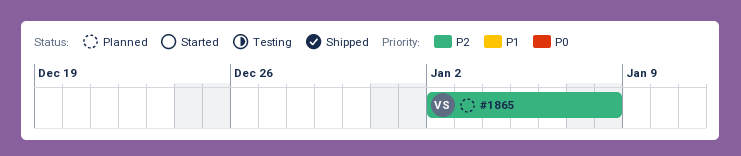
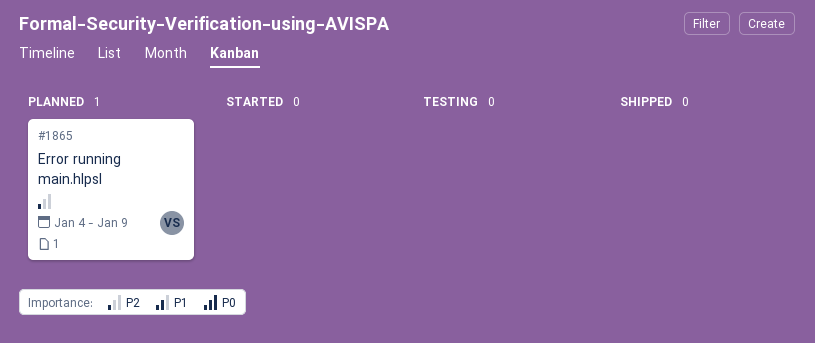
#1865, start: Jan 2 -> Jan 4
#1865, due: Jan 8 -> Jan 9

